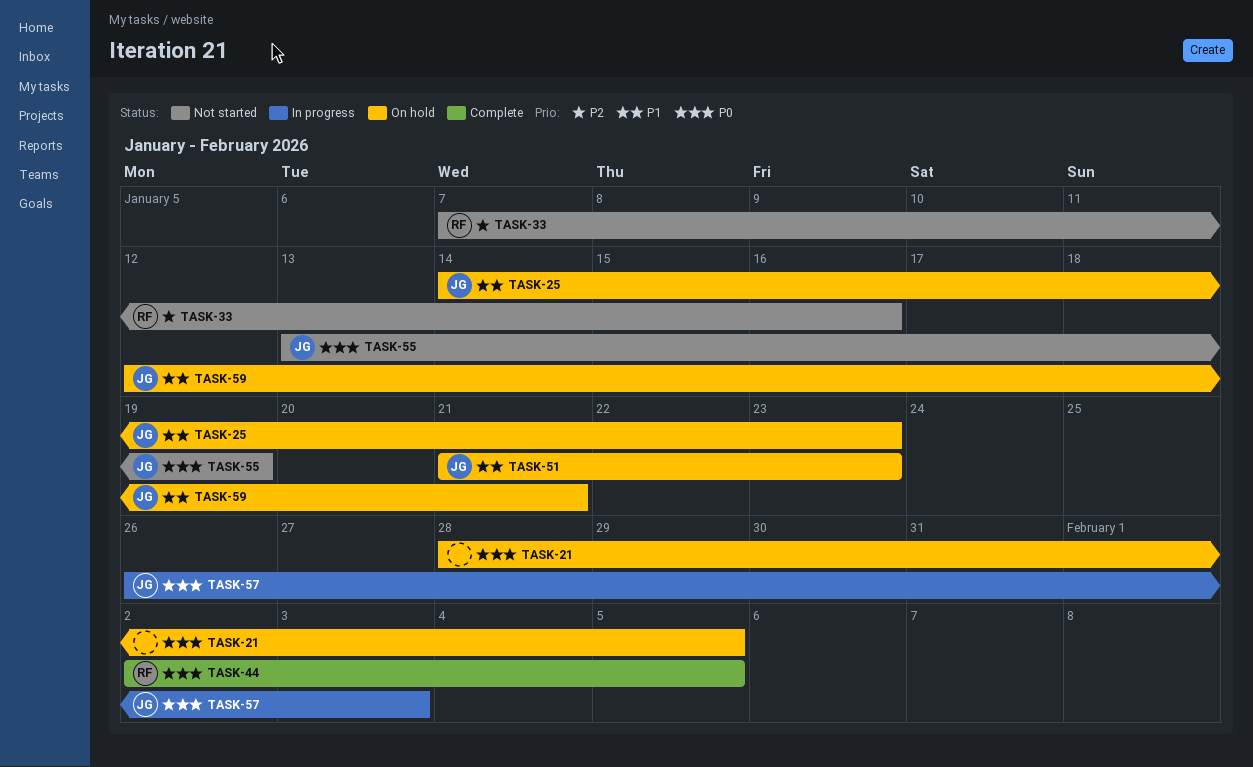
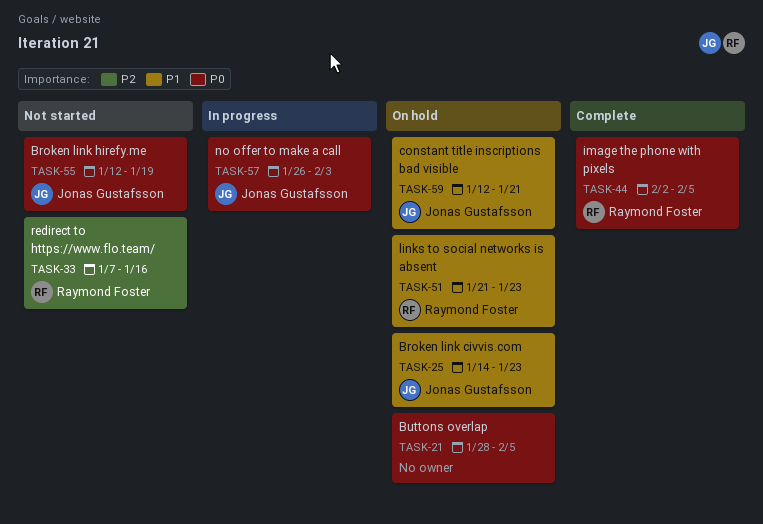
TASK-51, owner: Jonas Gustafsson -> Raymond Foster
TASK-55, start: Jan 13 -> Jan 12

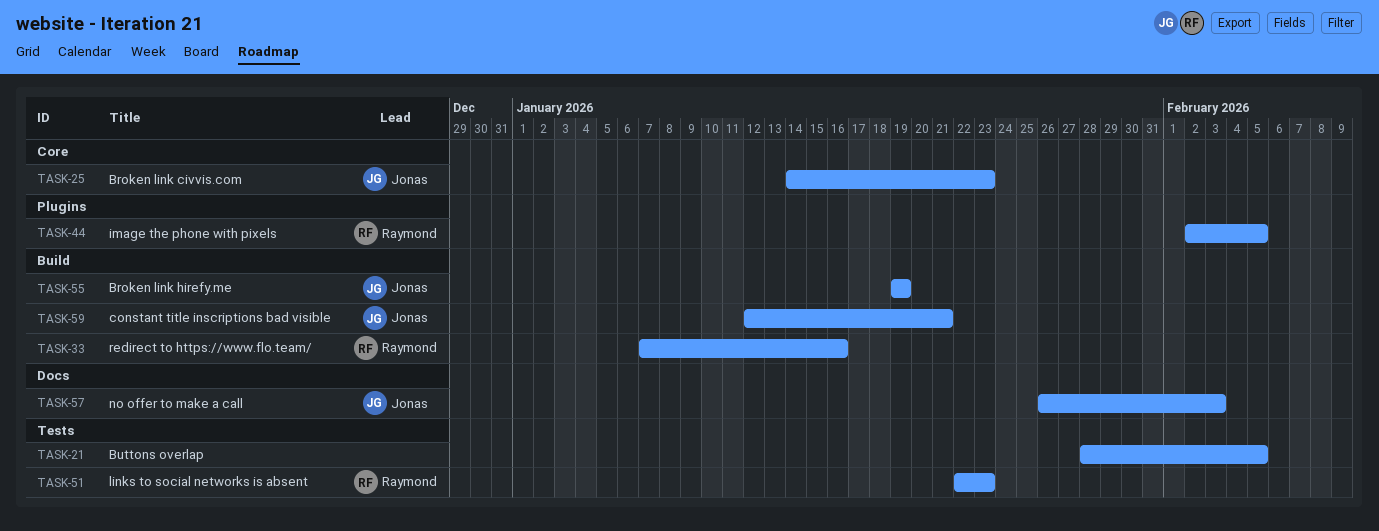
TASK-51, start: Jan 21 -> Jan 22
TASK-55, start: Jan 12 -> Jan 19

